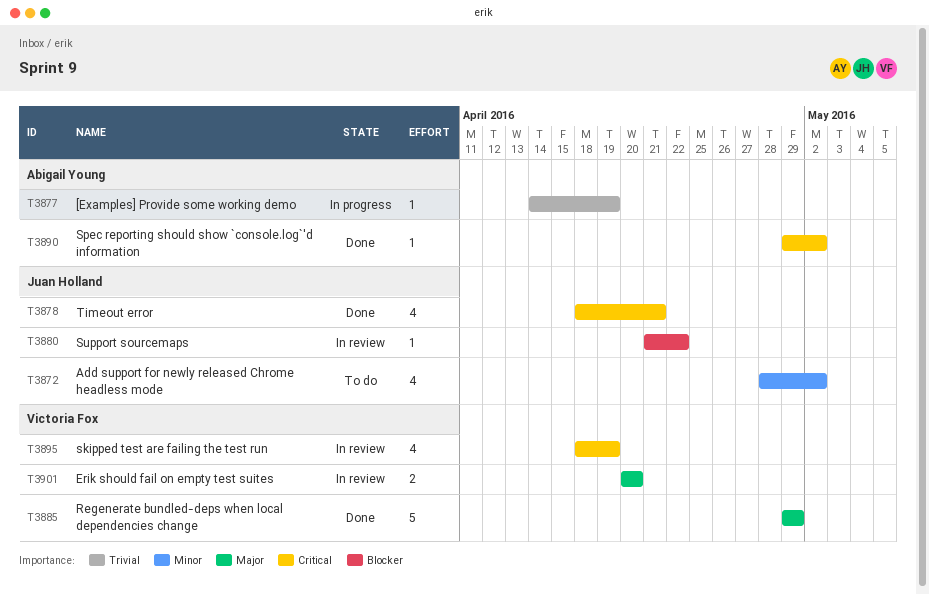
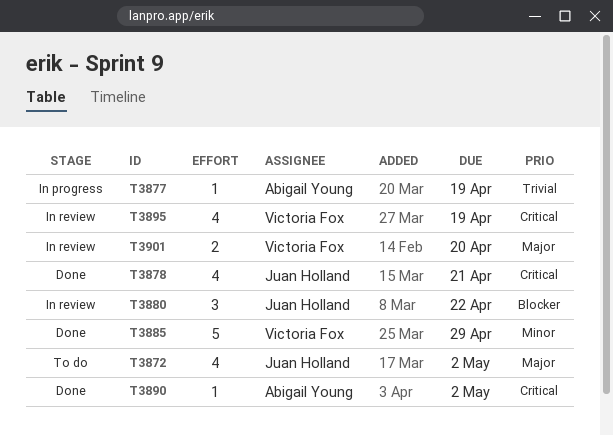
T3872, priority: Minor -> Major
T3880, estimate: 1 -> 3
T3885, priority: Major -> Minor

